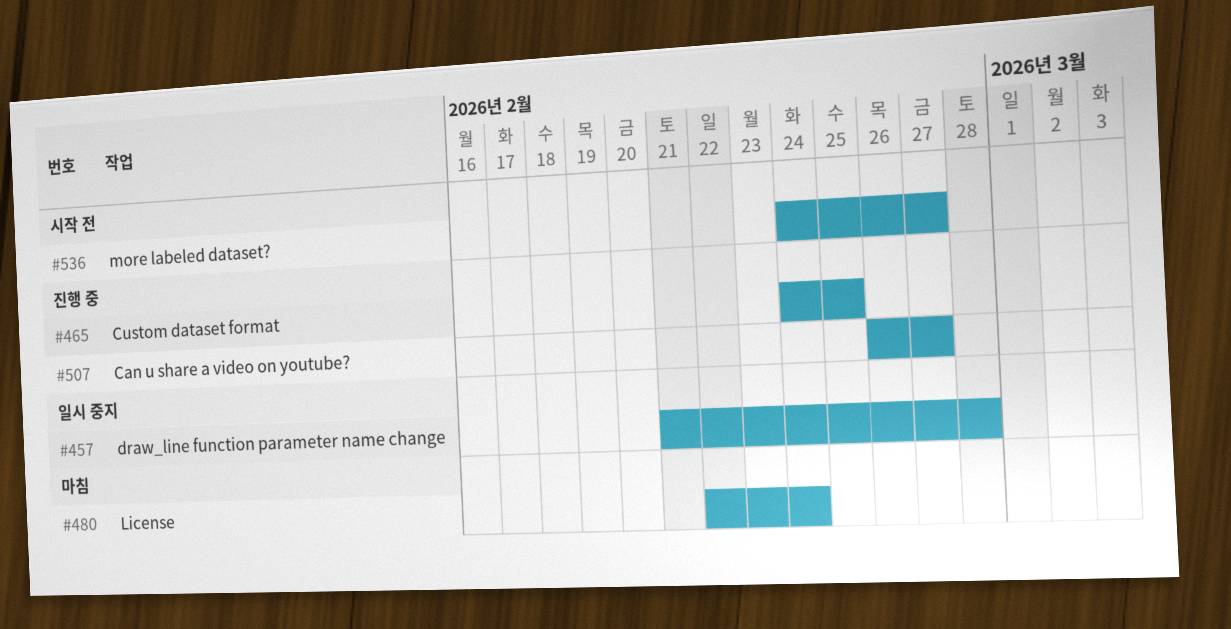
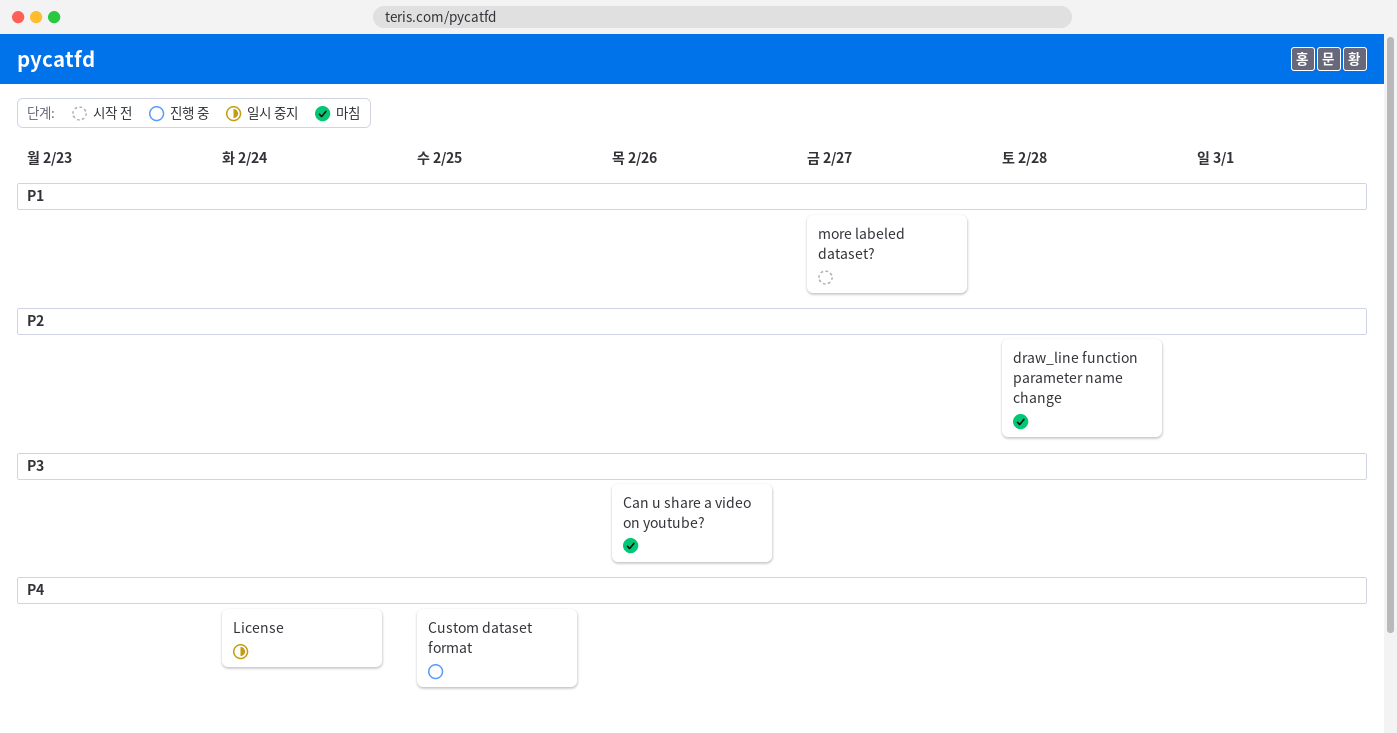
Can u share a video on youtube?, status: 진행 중 -> 마침
Can u share a video on youtube?, due: Feb 27 -> Feb 26
draw_line function parameter name change, status: 일시 중지 -> 마침
License, status: 마침 -> 일시 중지

